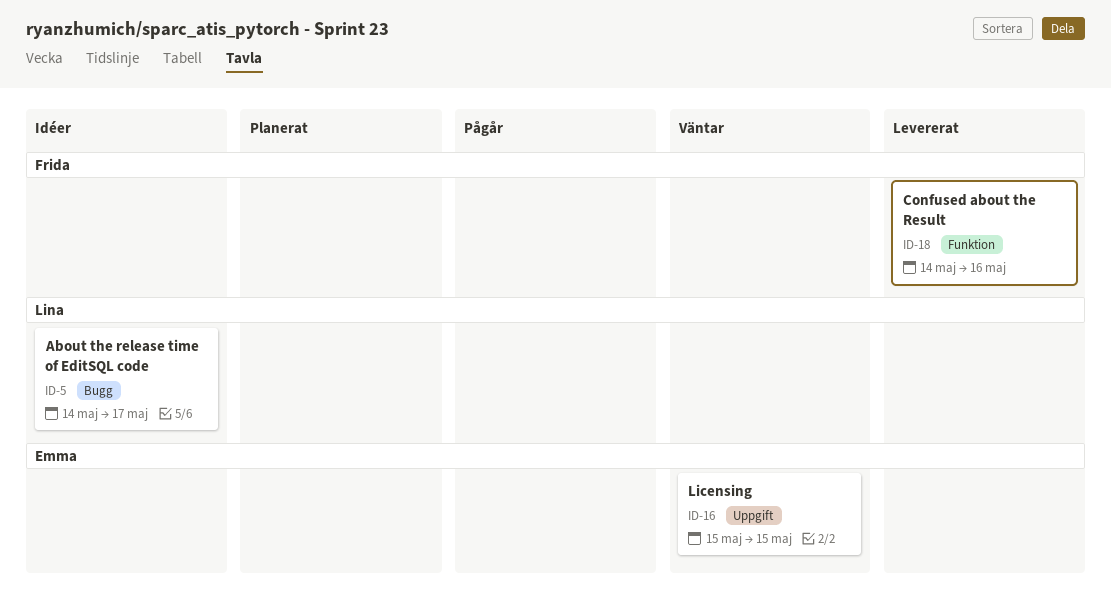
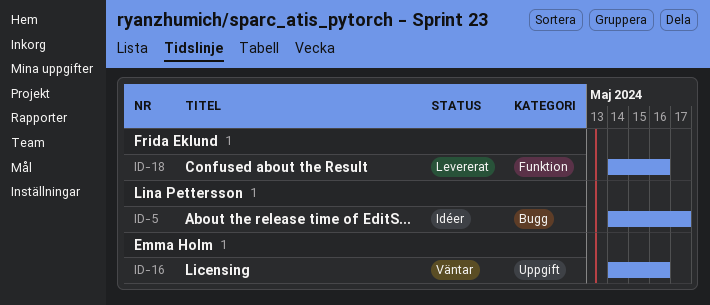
ID-16, start: May 15 -> May 14
ID-16, due: May 15 -> May 16

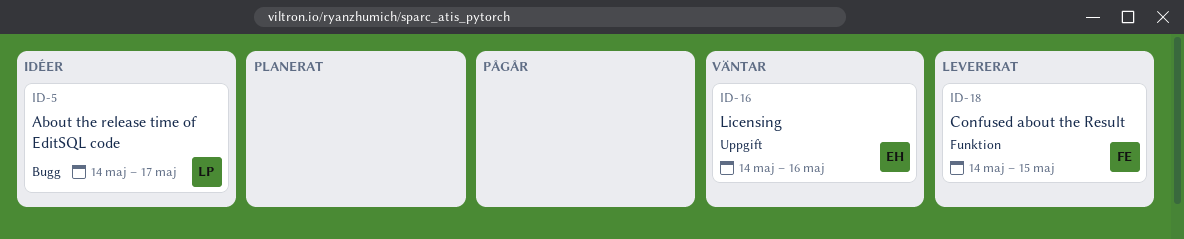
ID-18, due: May 16 -> May 15

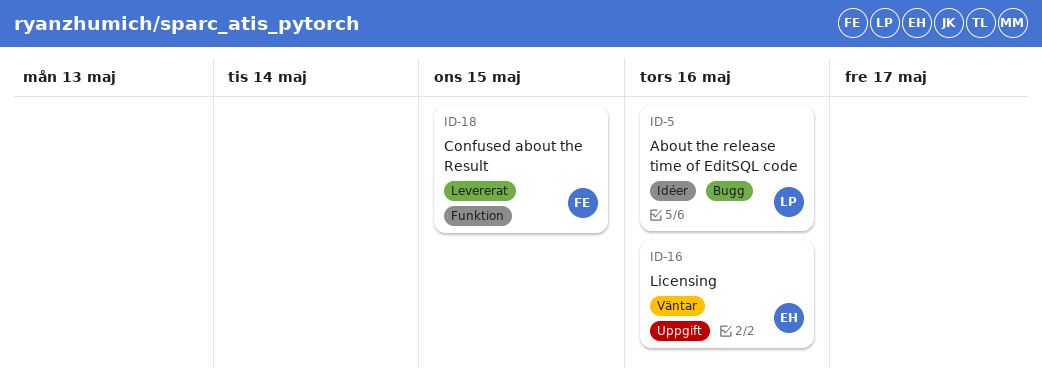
ID-5, due: May 17 -> May 16

